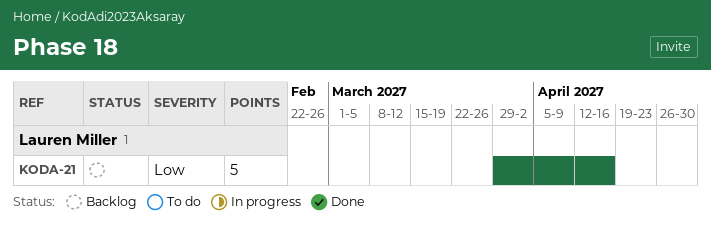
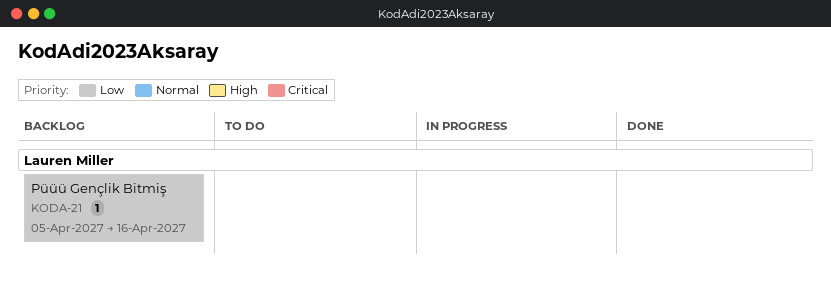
KODA-21, estimate: 5 -> 1
KODA-21, start: Mar 29 -> Apr 5

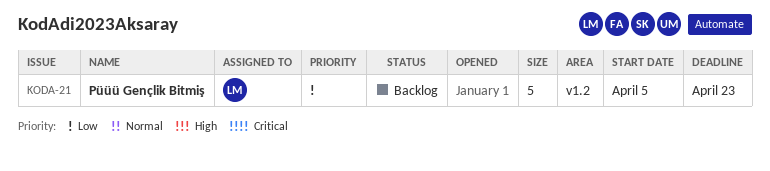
KODA-21, estimate: 1 -> 5
KODA-21, due: Apr 16 -> Apr 23

